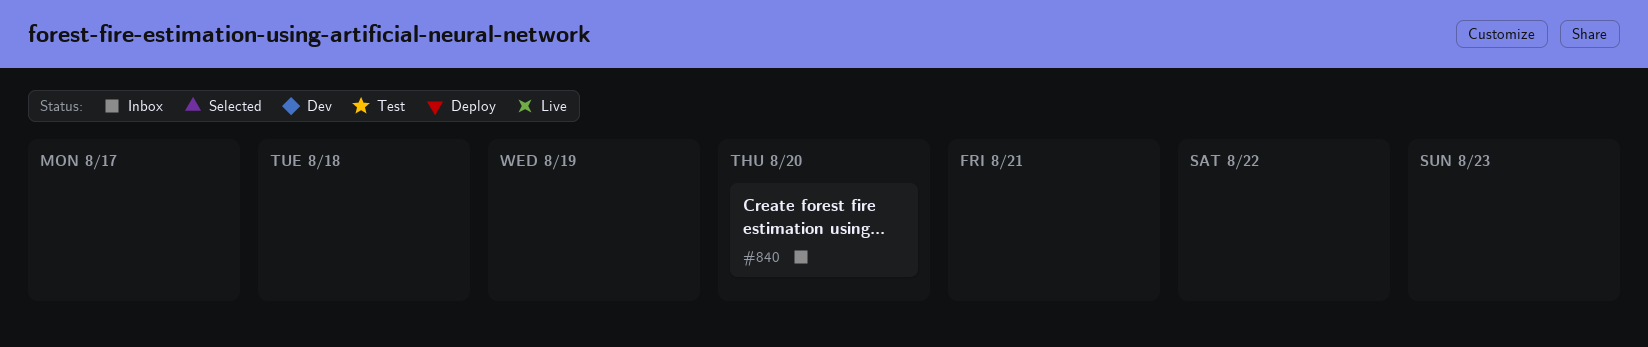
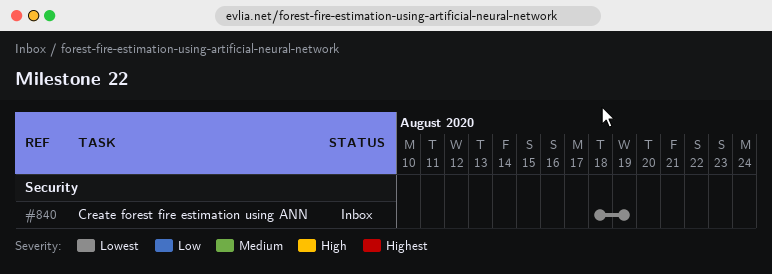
#840, due: Aug 20 -> Aug 19

